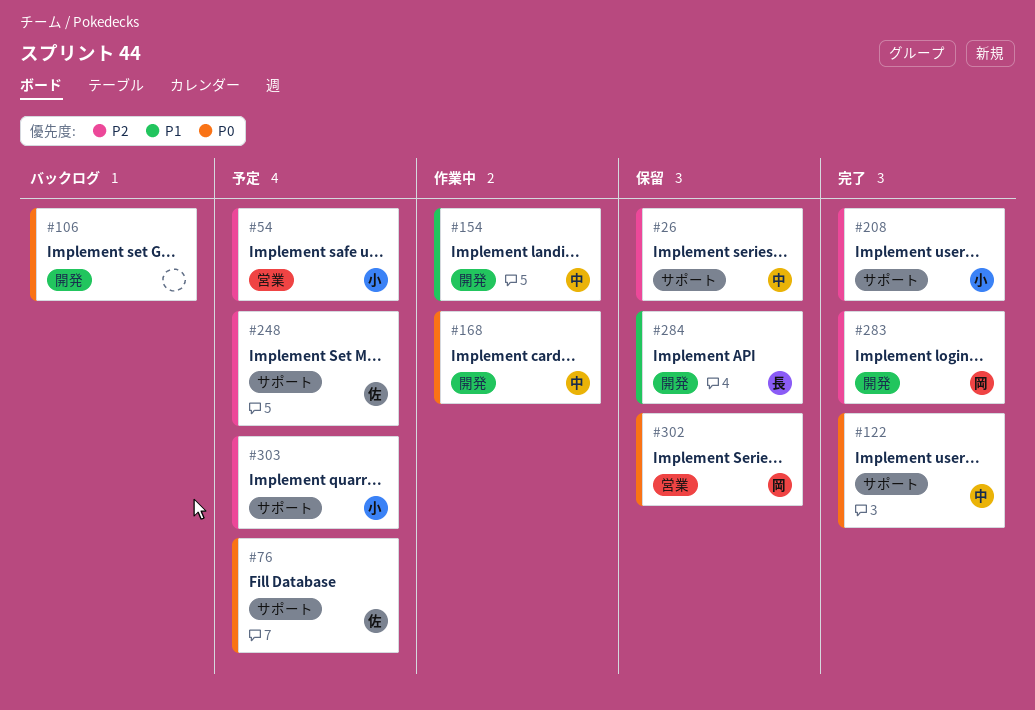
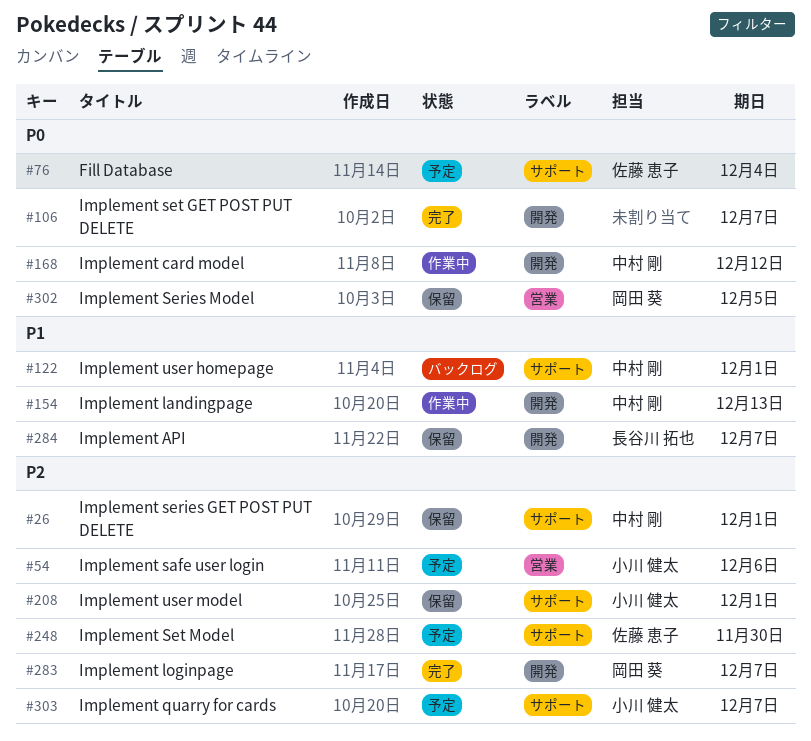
#106, status: バックログ -> 完了
#122, status: 完了 -> バックログ
#122, priority: P0 -> P1
#208, status: 完了 -> 保留

